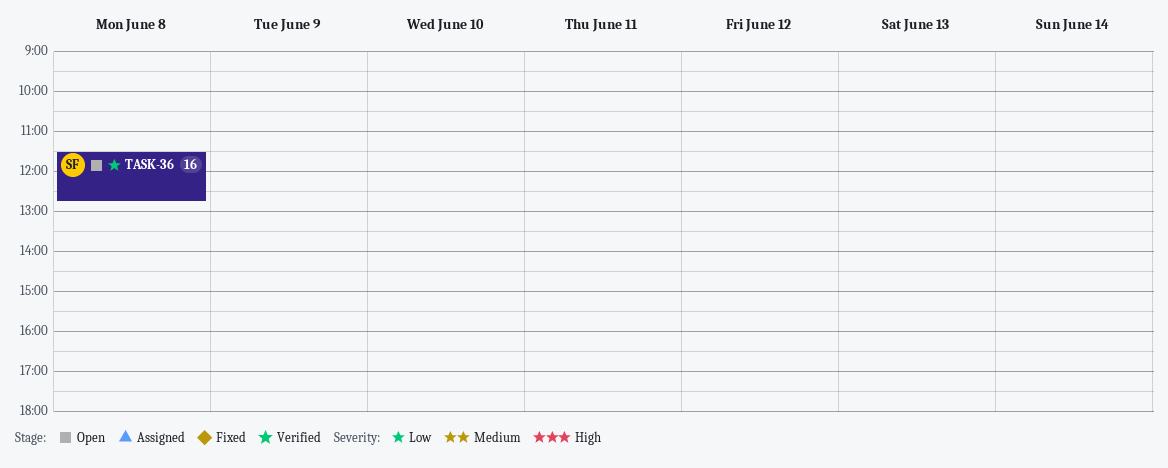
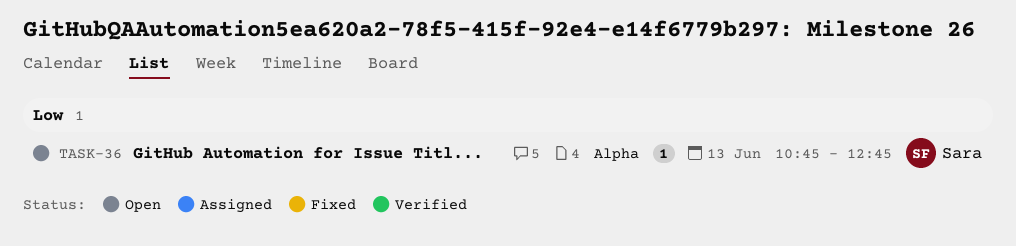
TASK-36, estimate: 16 -> 1
TASK-36, day: Jun 8 -> Jun 13
TASK-36, begins: 11:30 -> 10:45

